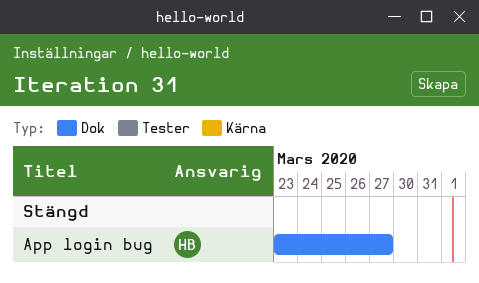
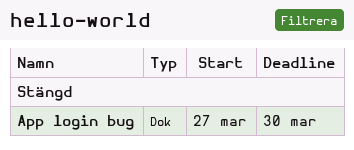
App login bug, start: Mar 23 -> Mar 27
App login bug, due: Mar 27 -> Mar 30

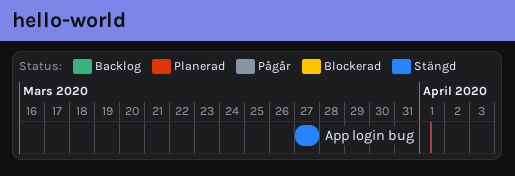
App login bug, due: Mar 30 -> Mar 27

